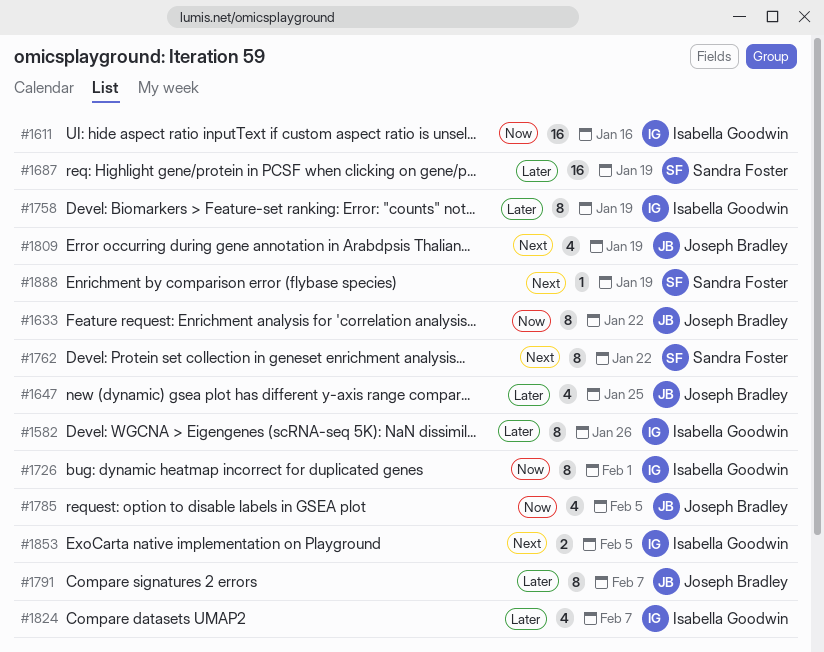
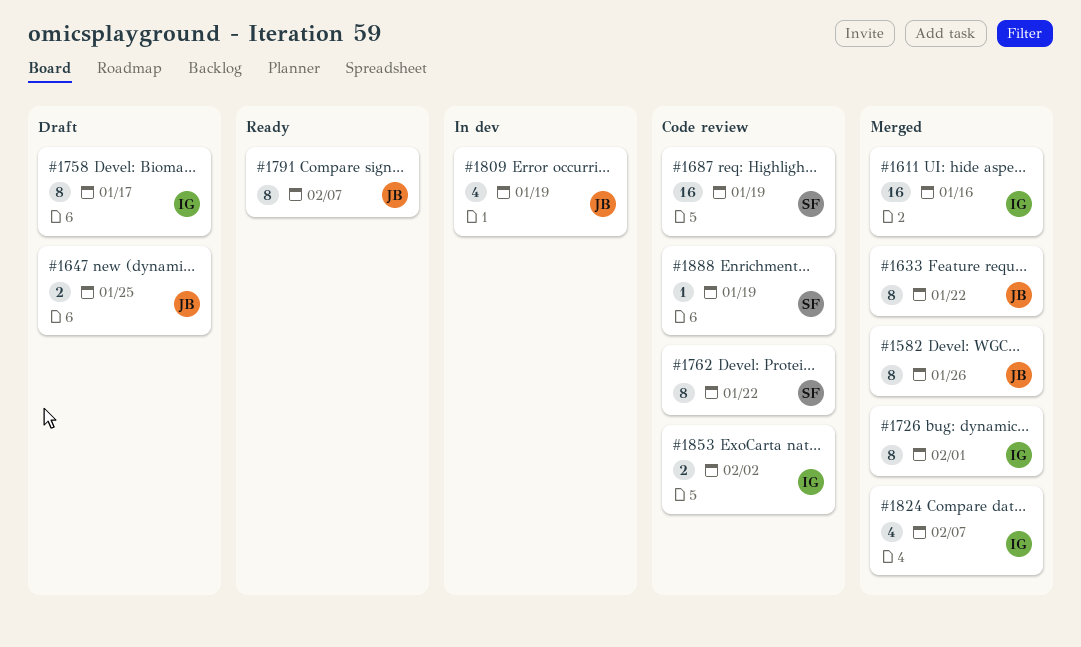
#1582, owner: Isabella Goodwin -> Joseph Bradley
#1647, estimate: 4 -> 2
#1758, due: Jan 19 -> Jan 17
#1785: present -> none
#1853, due: Feb 5 -> Feb 2

